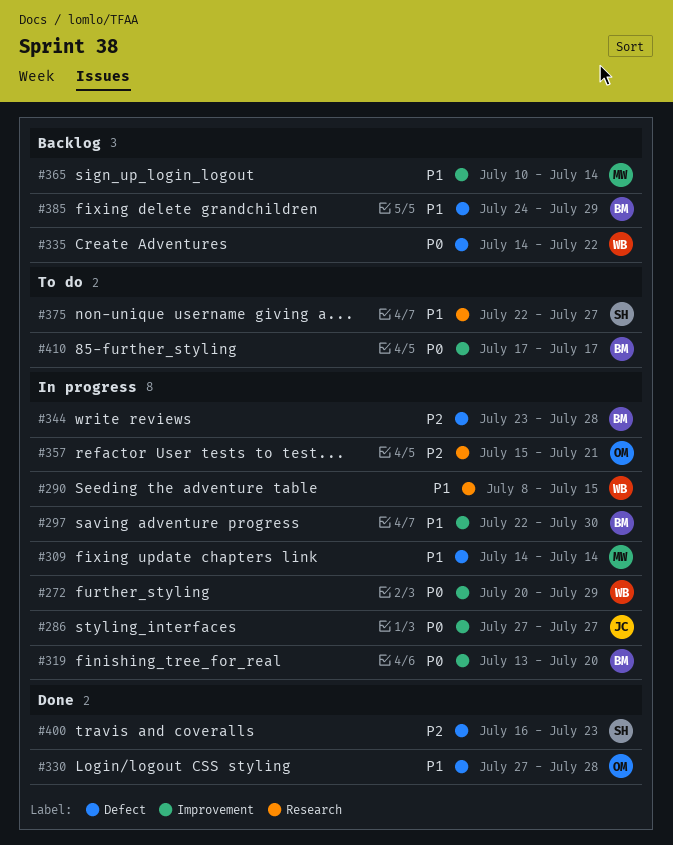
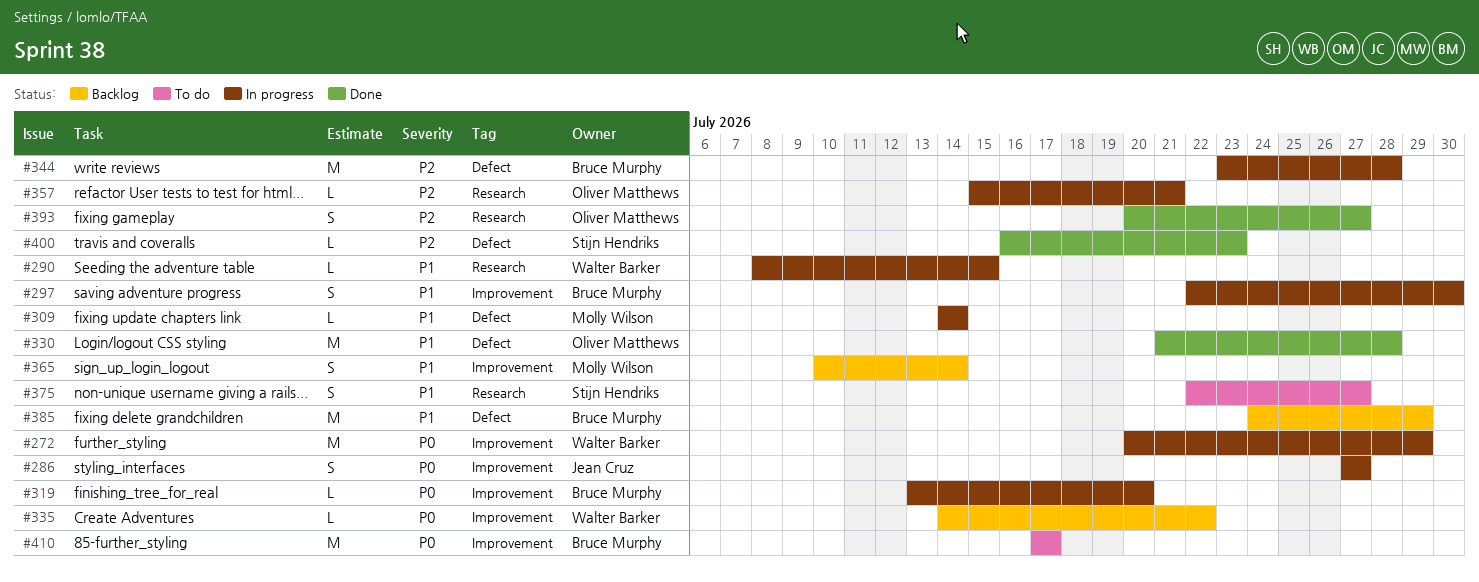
#330, start: Jul 27 -> Jul 21
#335, label: Defect -> Improvement
#393: none -> present

